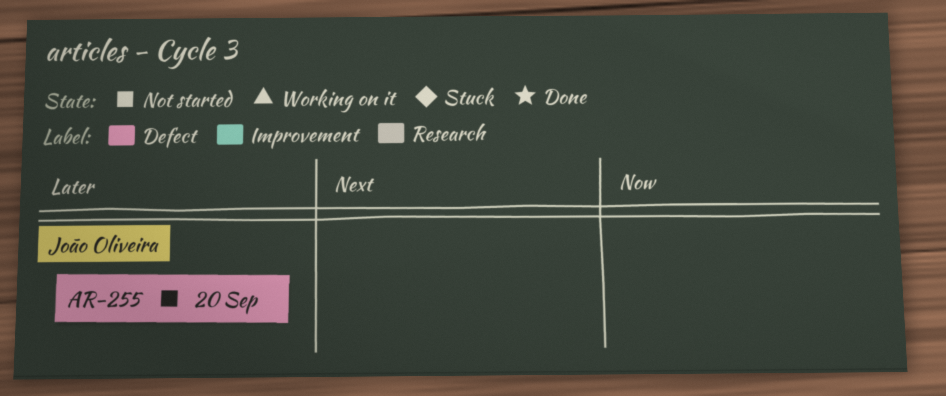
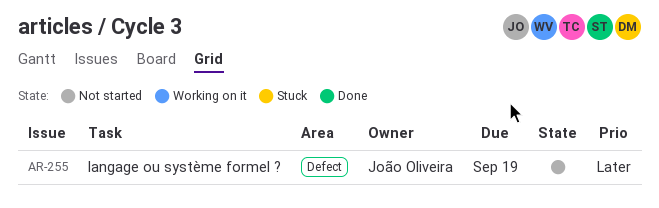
AR-255, due: Sep 20 -> Sep 19

